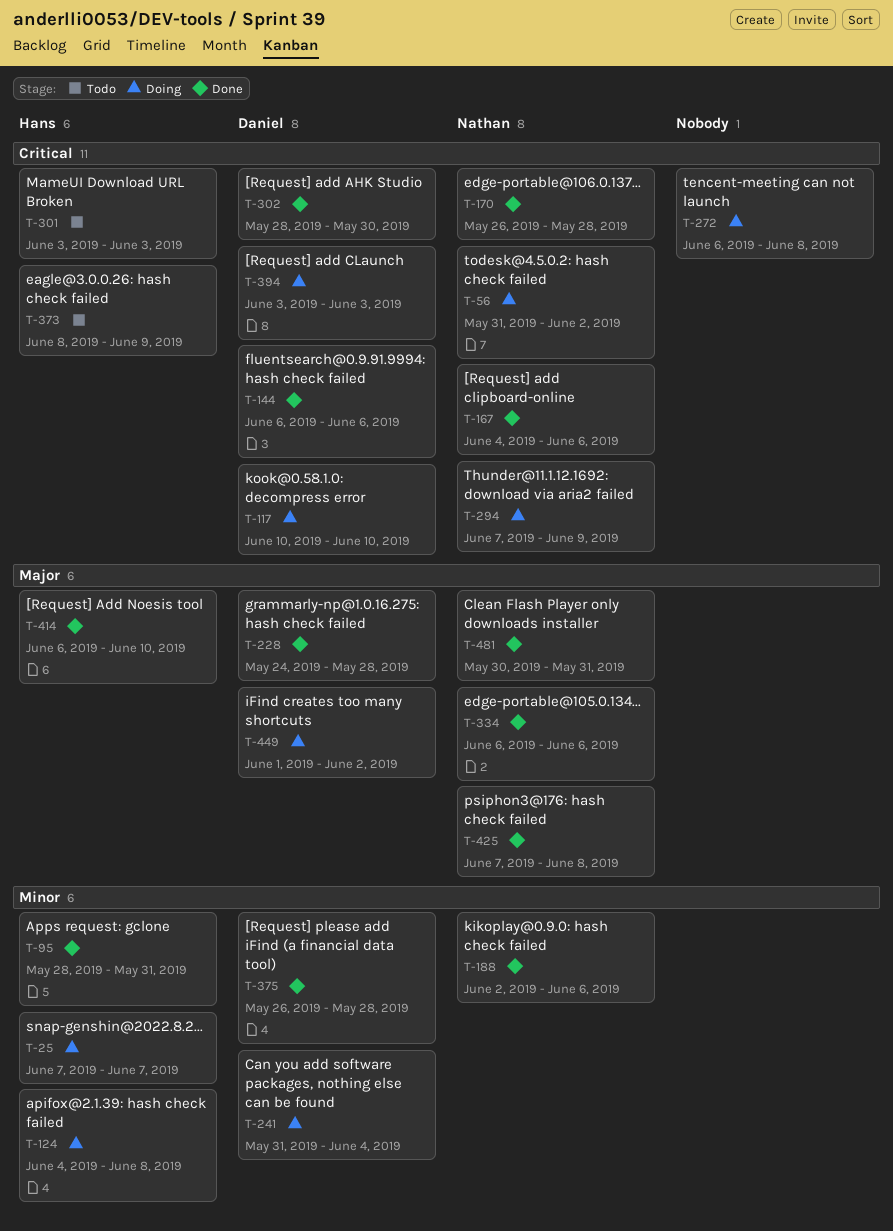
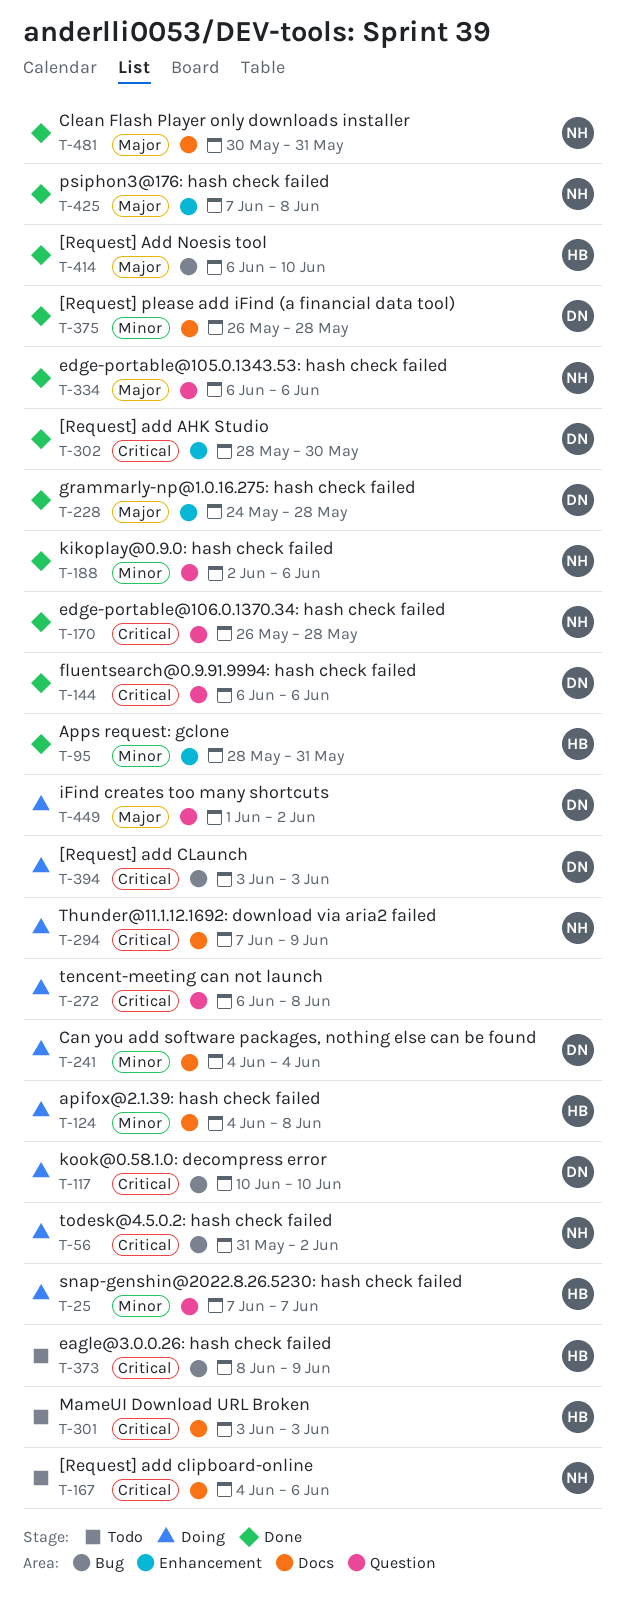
T-167, status: Done -> Todo
T-241, start: May 31 -> Jun 4

